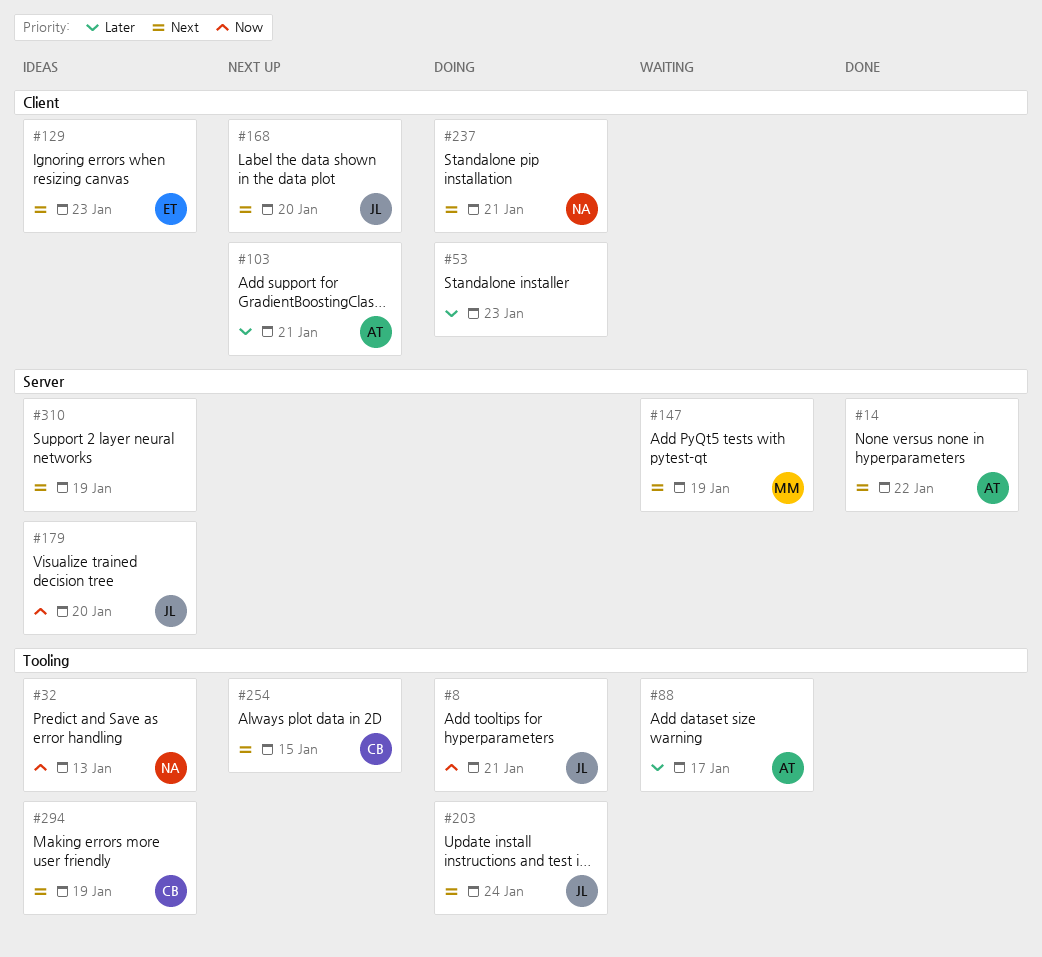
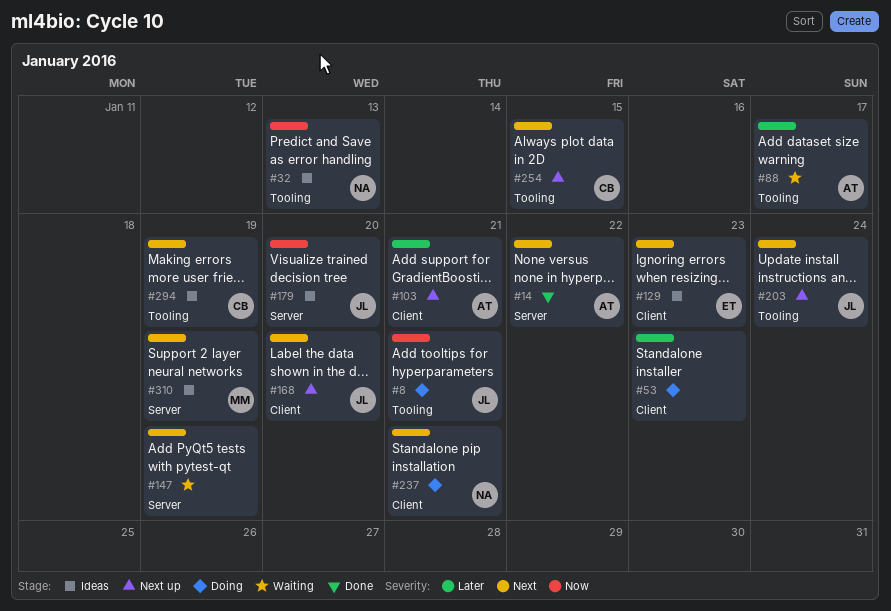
#147, owner: MM -> none
#203, status: Doing -> Next up
#310, owner: none -> MM

